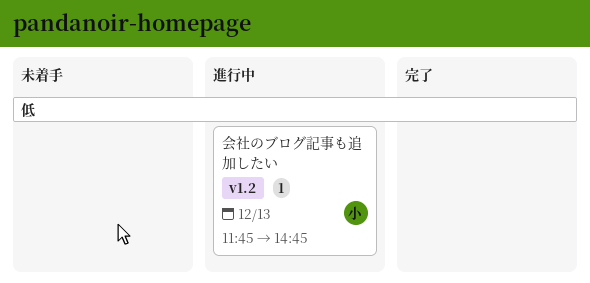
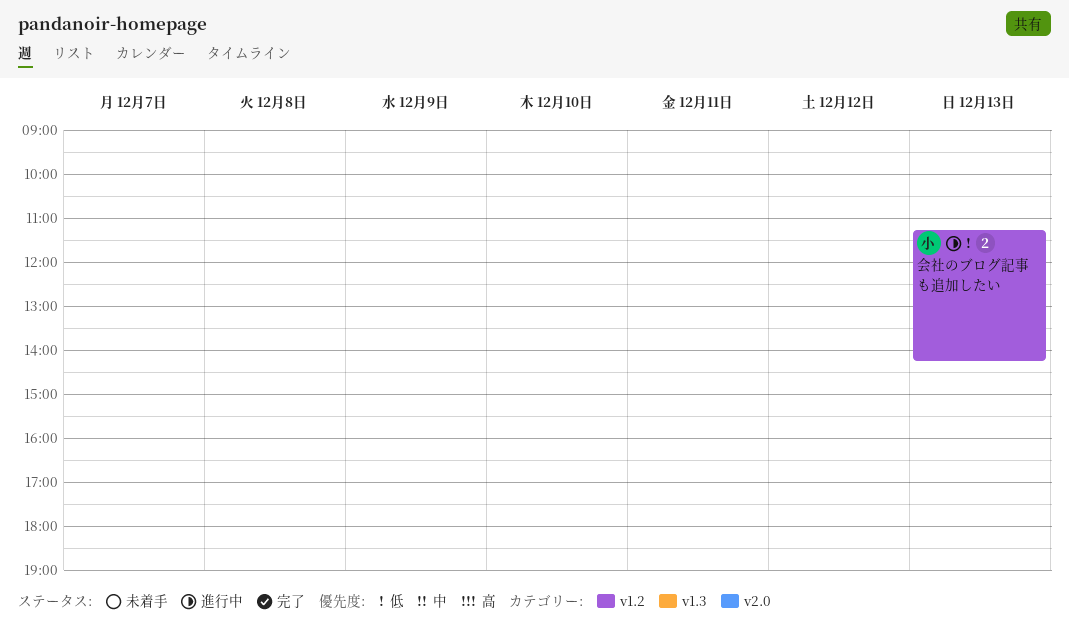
会社のブログ記事も追加したい, estimate: 1 -> 2
会社のブログ記事も追加したい, begins: 11:45 -> 11:15
会社のブログ記事も追加したい, ends: 14:45 -> 14:15

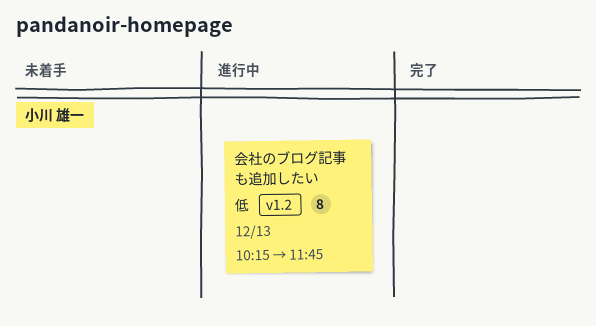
会社のブログ記事も追加したい, estimate: 2 -> 8
会社のブログ記事も追加したい, begins: 11:15 -> 10:15
会社のブログ記事も追加したい, ends: 14:15 -> 11:45

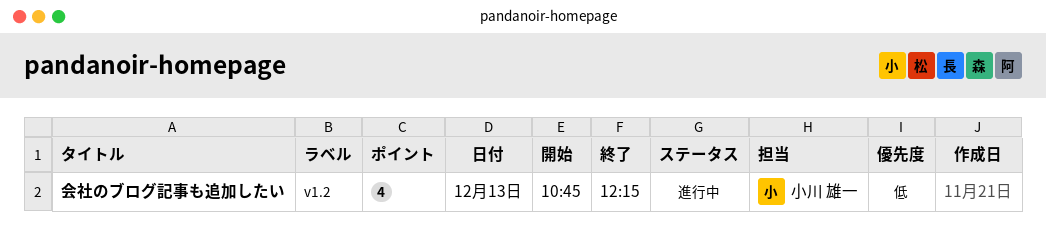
会社のブログ記事も追加したい, estimate: 8 -> 4
会社のブログ記事も追加したい, begins: 10:15 -> 10:45
会社のブログ記事も追加したい, ends: 11:45 -> 12:15

